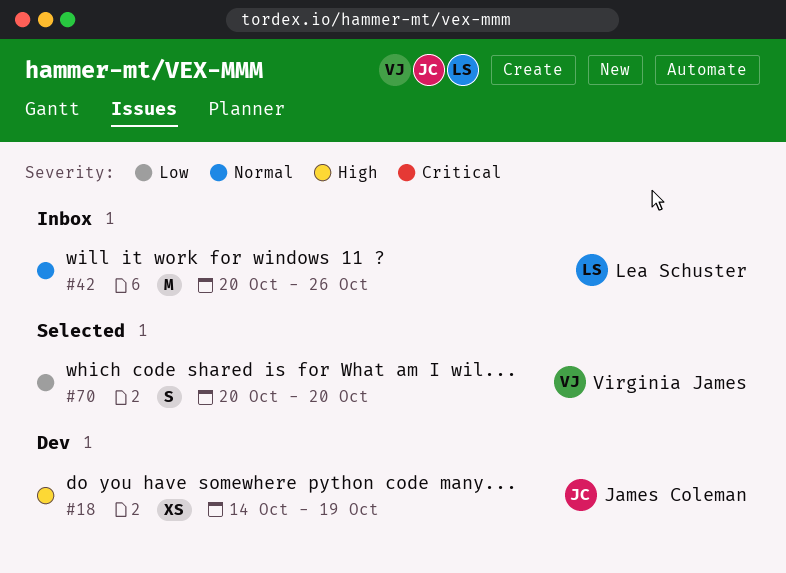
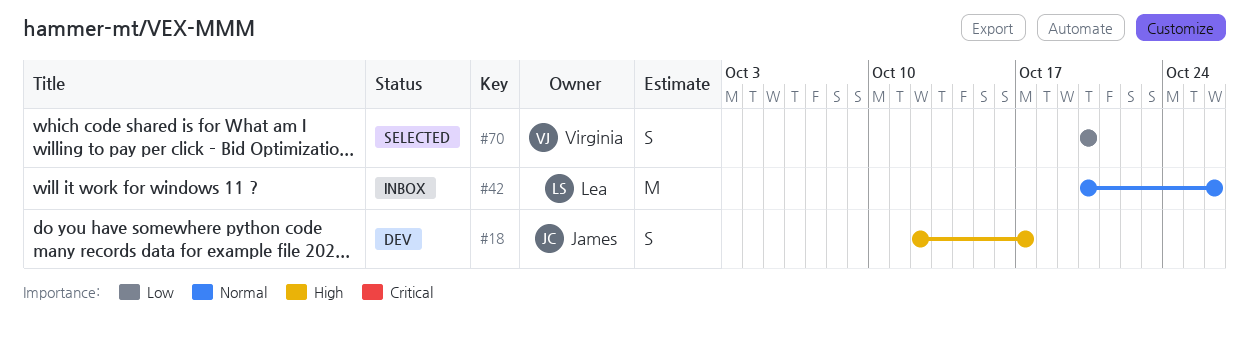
#18, estimate: XS -> S
#18, start: Oct 14 -> Oct 12
#18, due: Oct 19 -> Oct 17

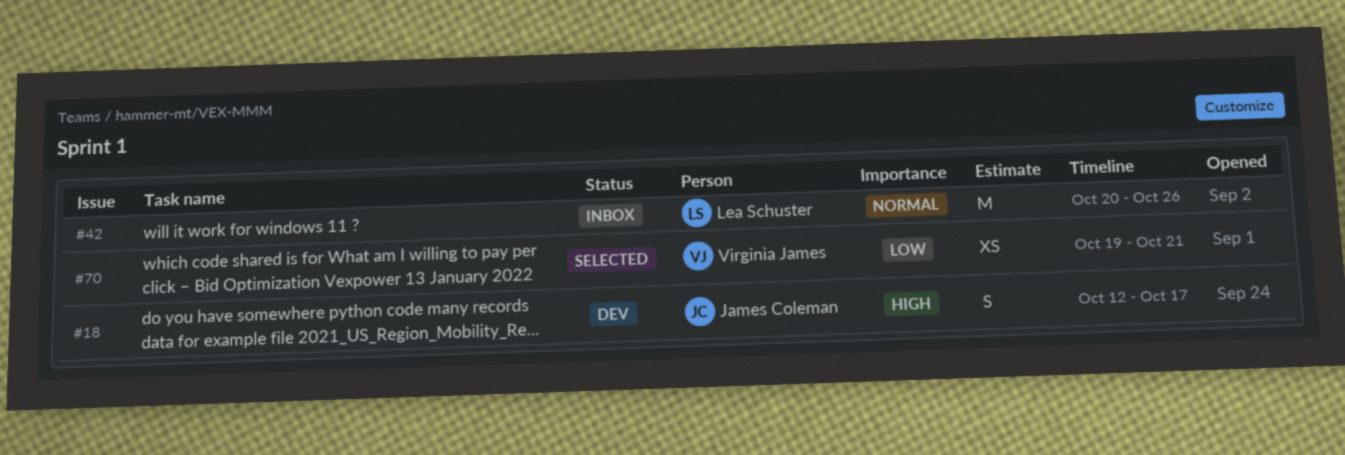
#70, estimate: S -> XS
#70, start: Oct 20 -> Oct 19
#70, due: Oct 20 -> Oct 21

